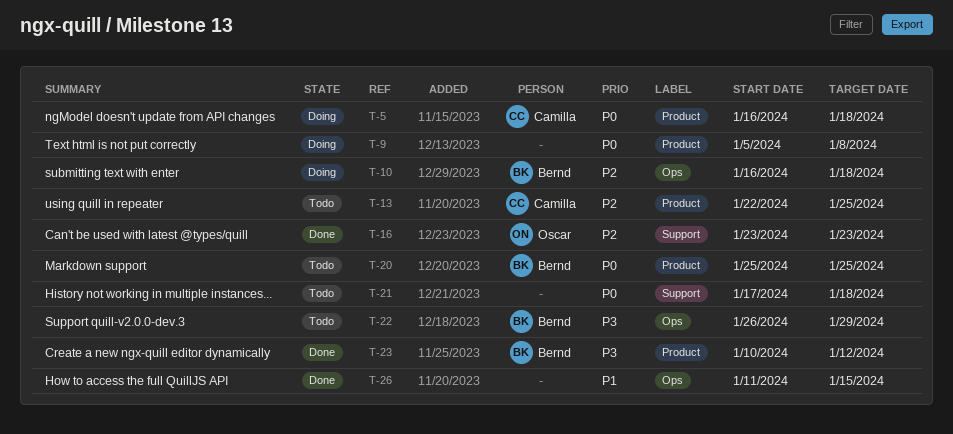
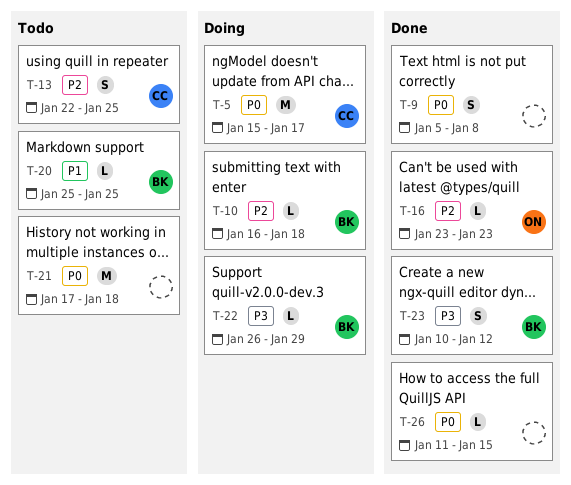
T-5, start: Jan 16 -> Jan 15
T-5, due: Jan 18 -> Jan 17
T-9, status: Doing -> Done
T-20, priority: P0 -> P1
T-22, status: Todo -> Doing
T-26, priority: P1 -> P0

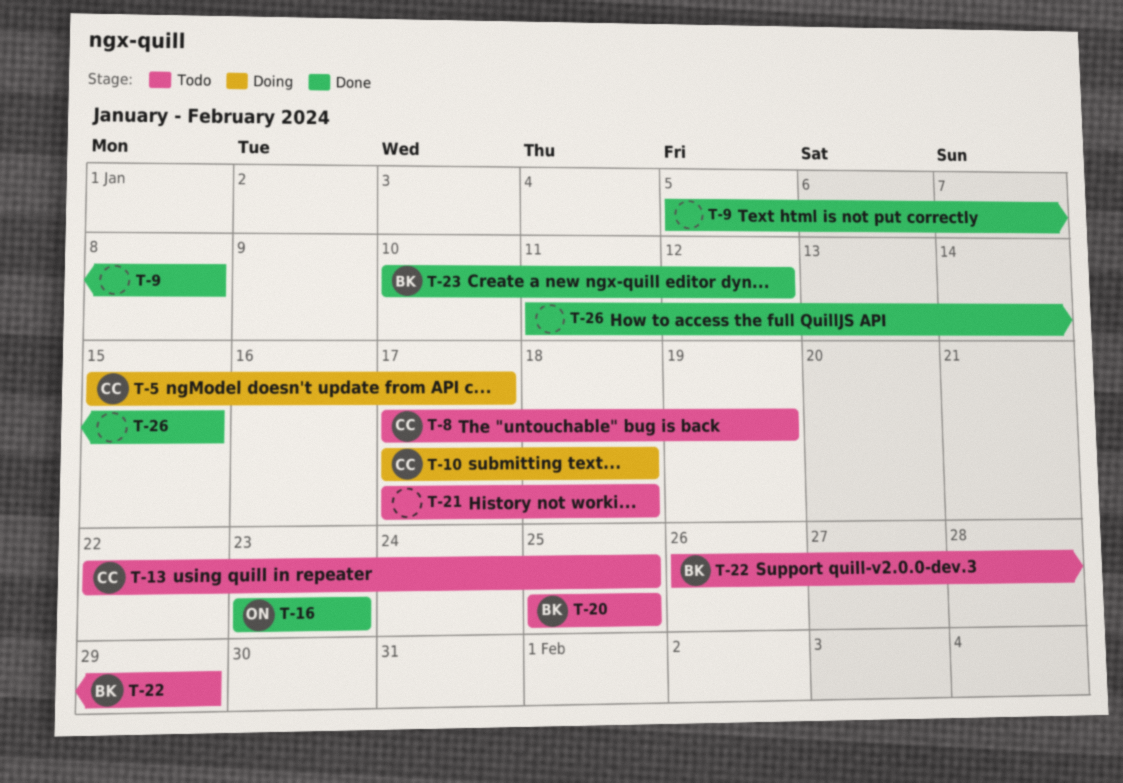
T-8: none -> present
T-10, owner: BK -> CC
T-10, start: Jan 16 -> Jan 17
T-22, status: Doing -> Todo

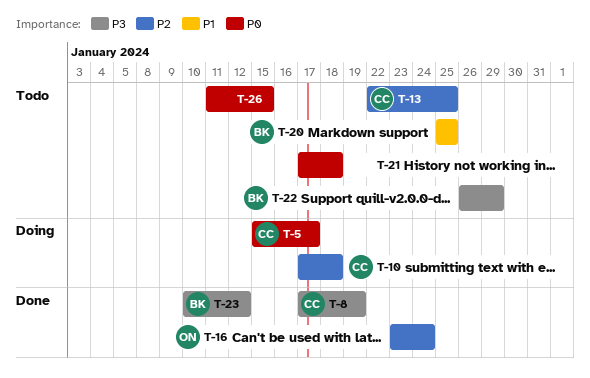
T-8, status: Todo -> Done
T-9: present -> none
T-16, due: Jan 23 -> Jan 24
T-26, status: Done -> Todo

